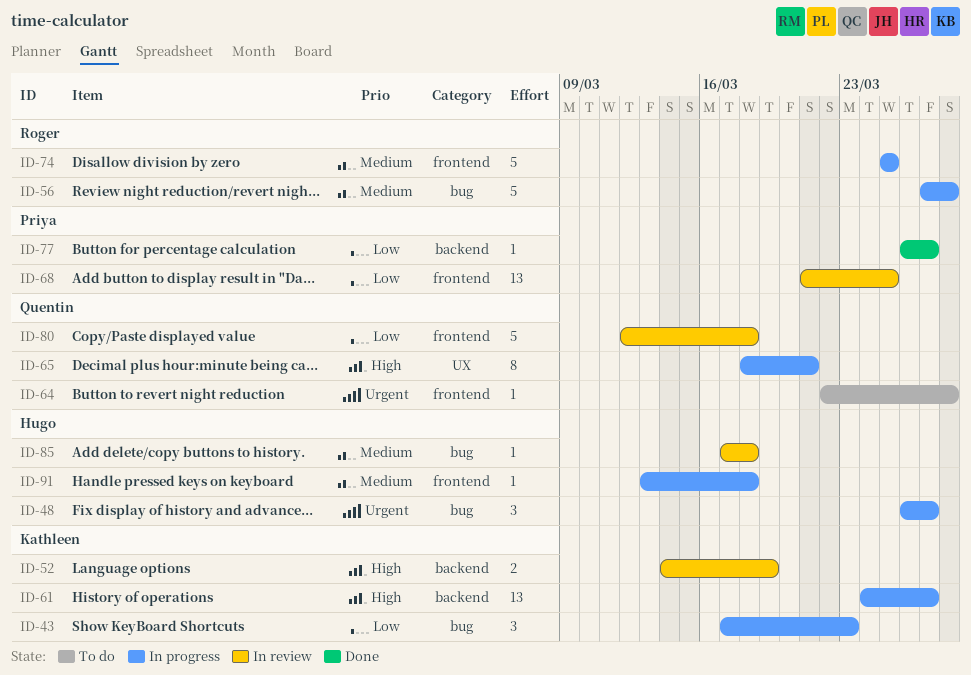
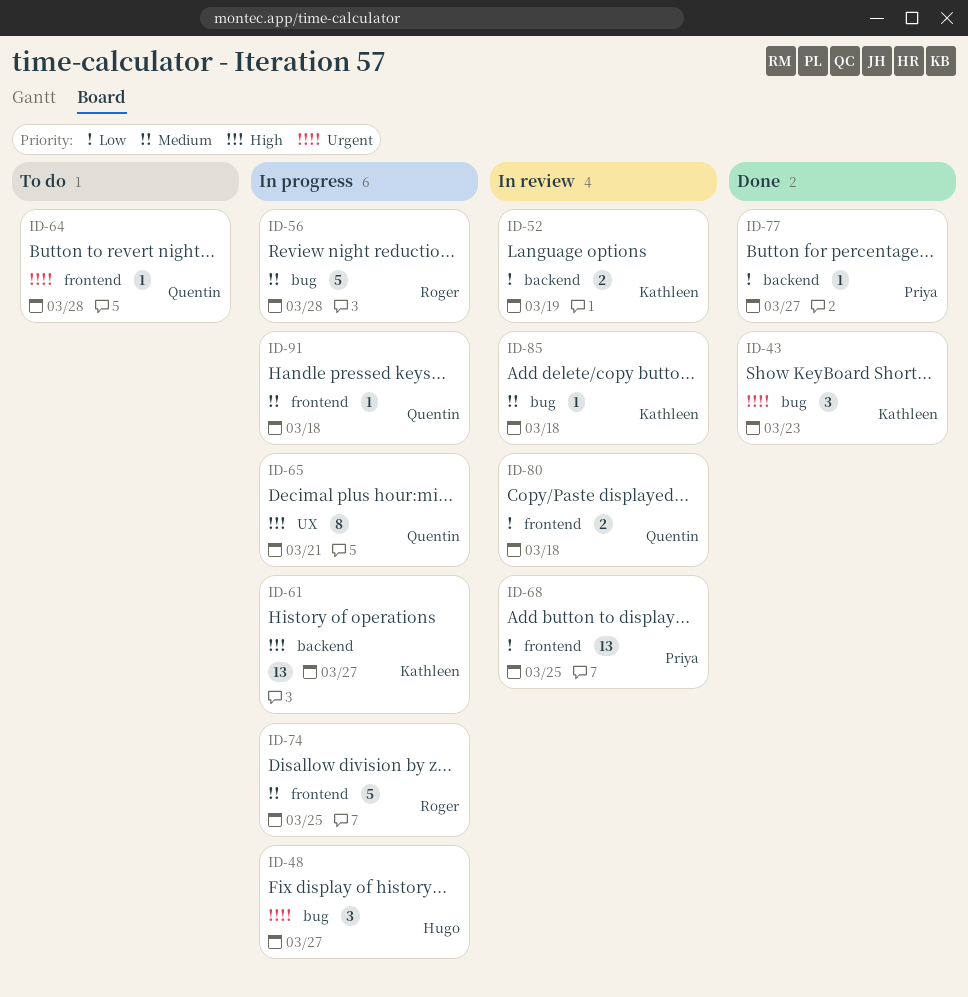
ID-43, status: In progress -> Done
ID-43, priority: Low -> Urgent
ID-52, priority: High -> Low
ID-80, estimate: 5 -> 2
ID-85, owner: Hugo -> Kathleen
ID-91, owner: Hugo -> Quentin

